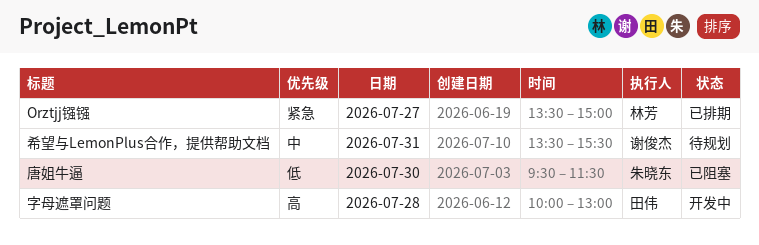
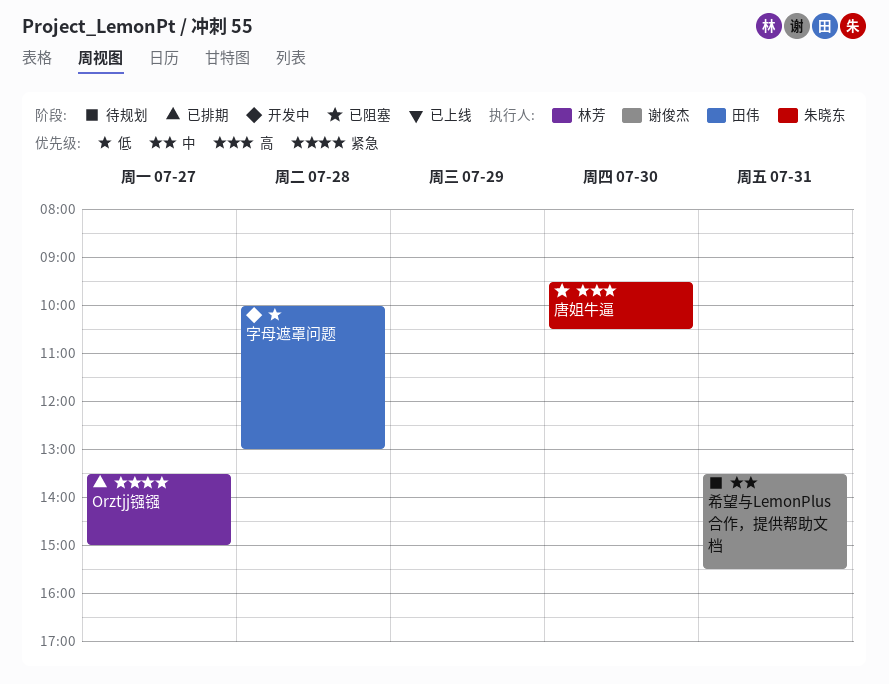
唐姐牛逼, priority: 低 -> 高
唐姐牛逼, ends: 11:30 -> 10:30
字母遮罩问题, priority: 高 -> 低

